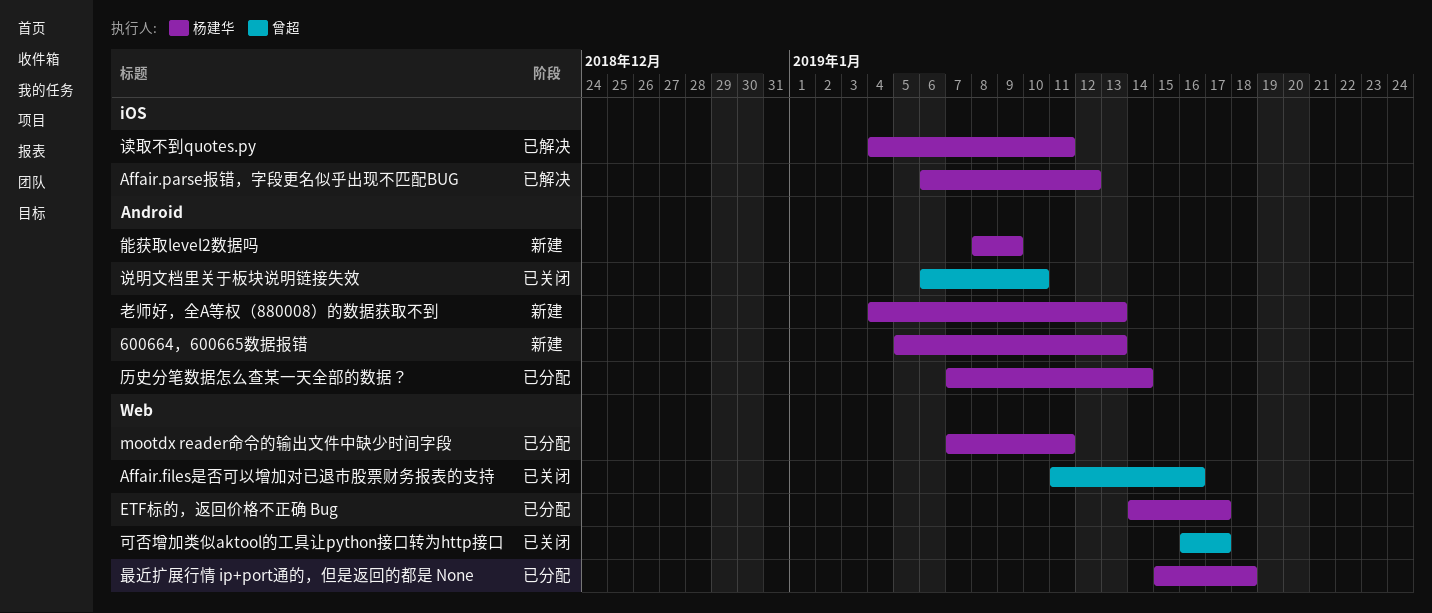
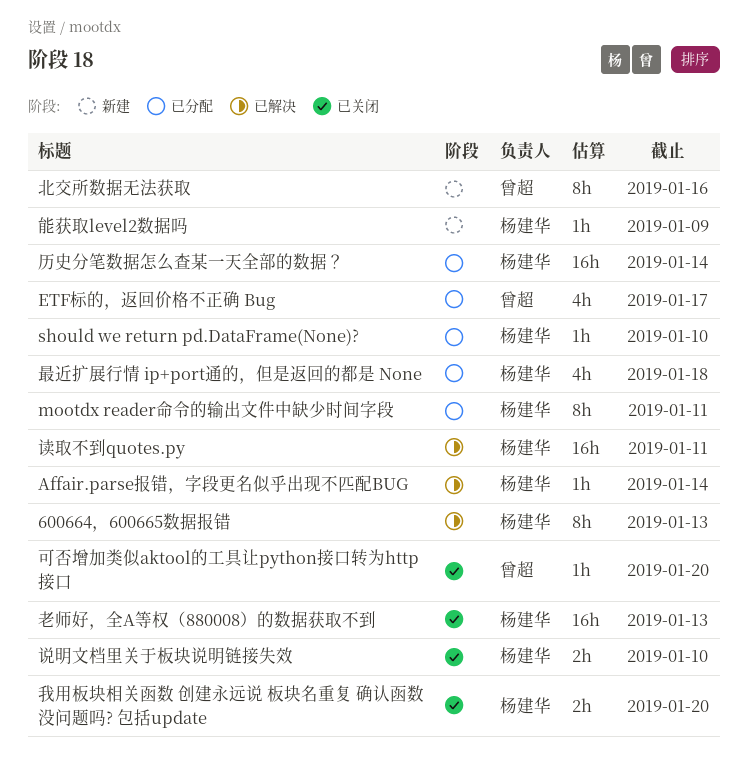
600664，600665数据报错, status: 新建 -> 已解决
Affair.files是否可以增加对已退市股票财务报表的支持: present -> none
Affair.parse报错，字段更名似乎出现不匹配BUG, due: Jan 12 -> Jan 14
ETF标的，返回价格不正确 Bug, owner: 杨建华 -> 曾超
should we return pd.DataFrame(None)?: none -> present
北交所数据无法获取: none -> present
可否增加类似aktool的工具让python接口转为http接口, due: Jan 17 -> Jan 20
我用板块相关函数 创建永远说 板块名重复 确认函数没问题吗? 包括update: none -> present
老师好，全A等权（880008）的数据获取不到, status: 新建 -> 已关闭
说明文档里关于板块说明链接失效, owner: 曾超 -> 杨建华

